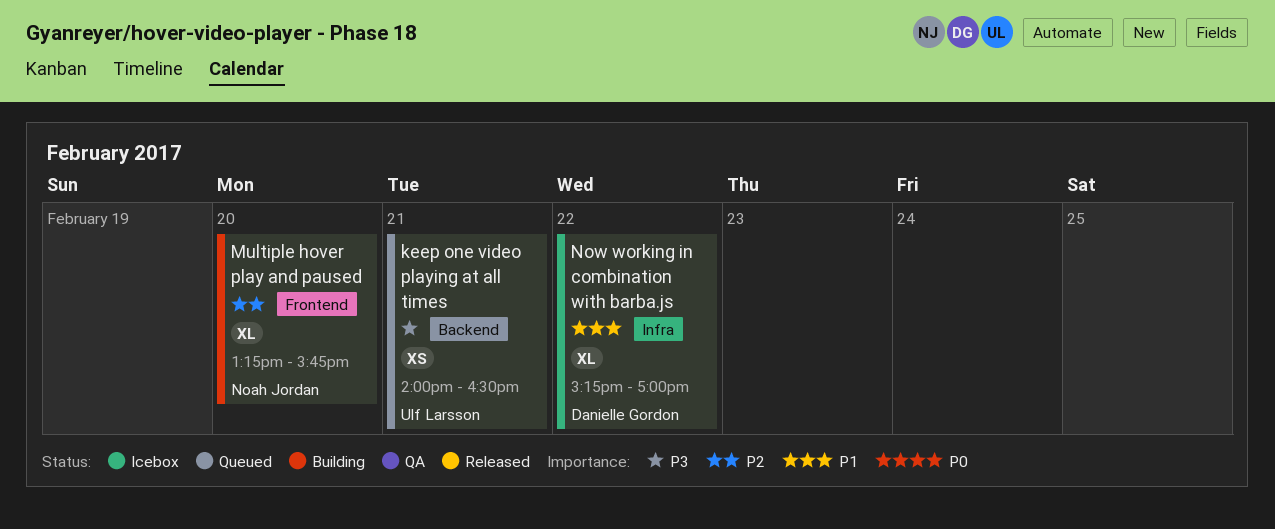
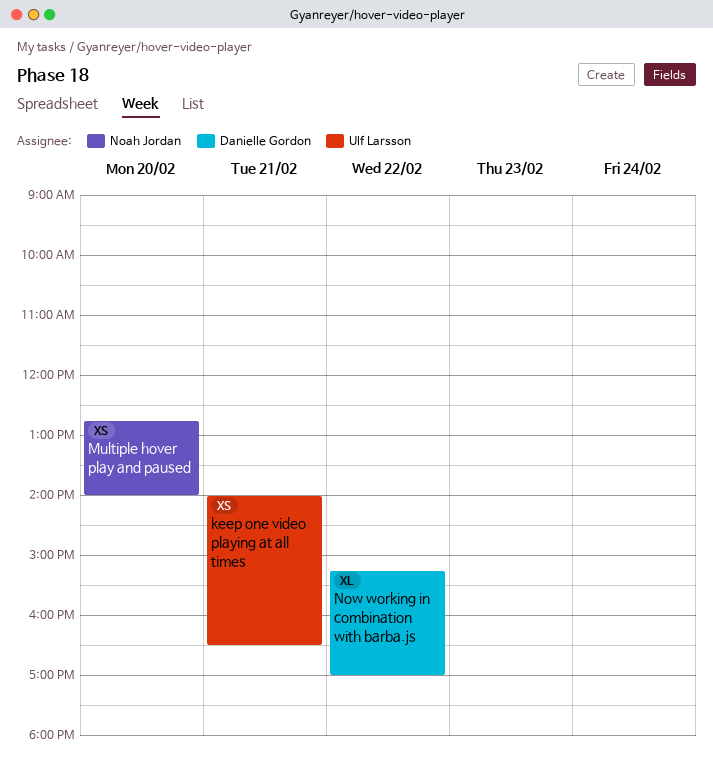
Multiple hover play and paused, estimate: XL -> XS
Multiple hover play and paused, begins: 13:15 -> 12:45
Multiple hover play and paused, ends: 15:45 -> 14:00

